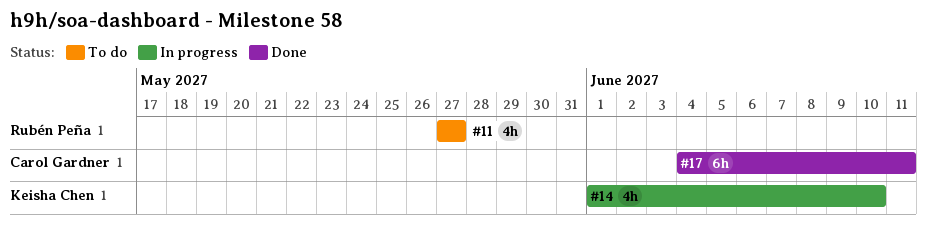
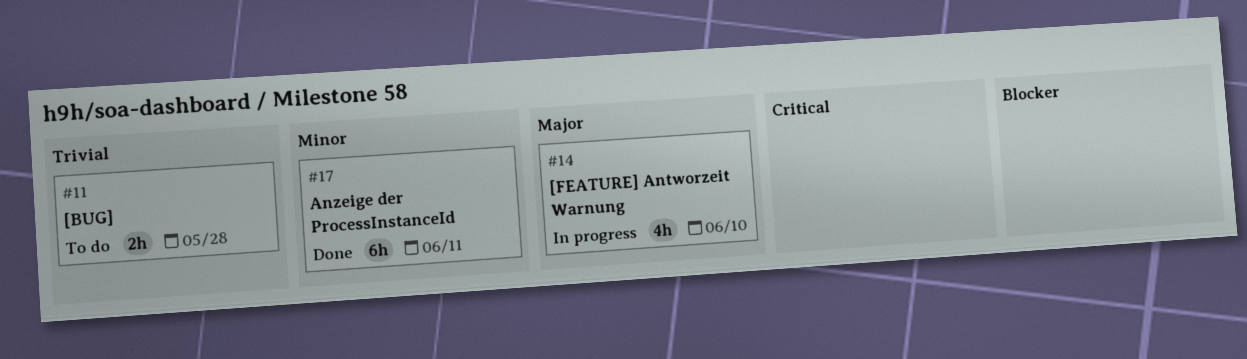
#11, estimate: 4h -> 2h
#11, due: May 27 -> May 28

